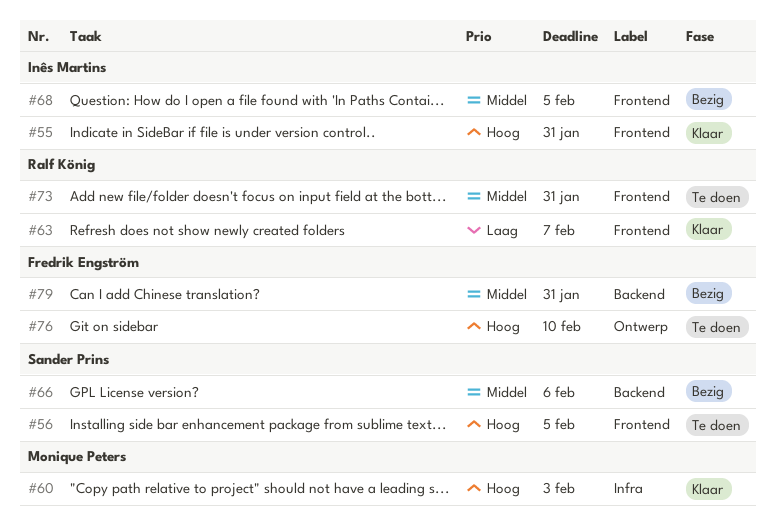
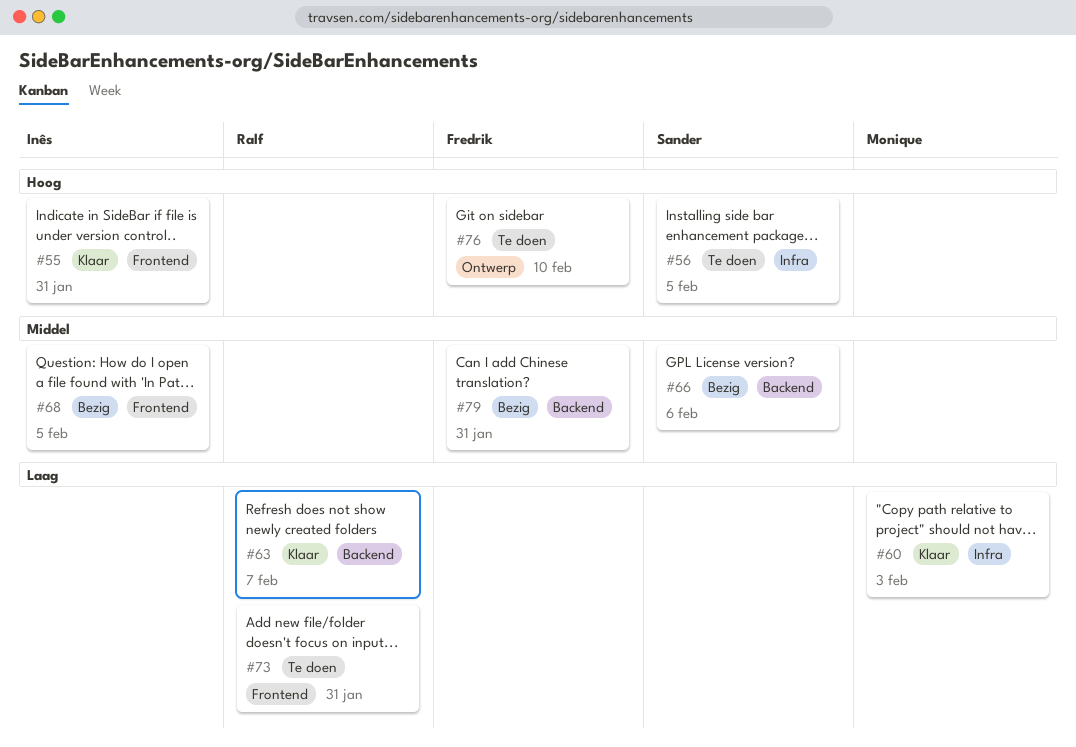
#56, label: Frontend -> Infra
#60, priority: Hoog -> Laag
#63, label: Frontend -> Backend
#73, priority: Middel -> Laag

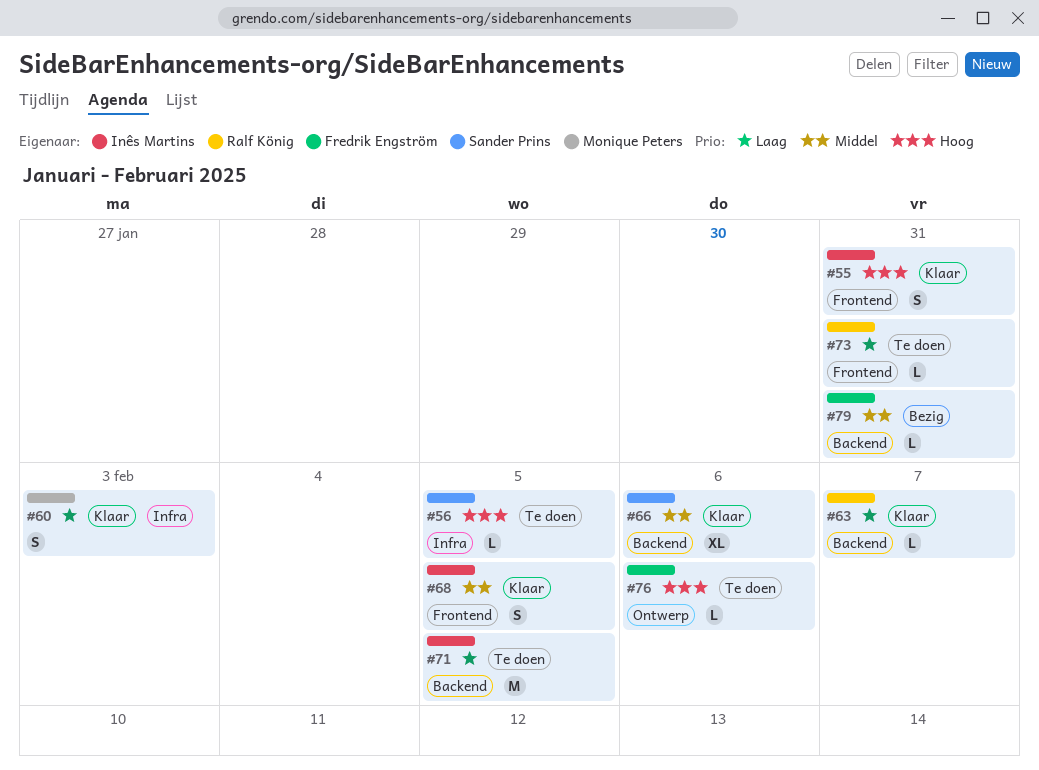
#66, status: Bezig -> Klaar
#68, status: Bezig -> Klaar
#71: none -> present
#76, due: Feb 10 -> Feb 6

